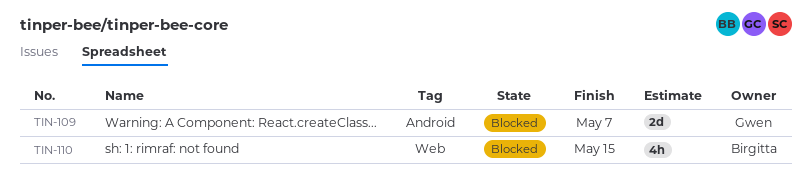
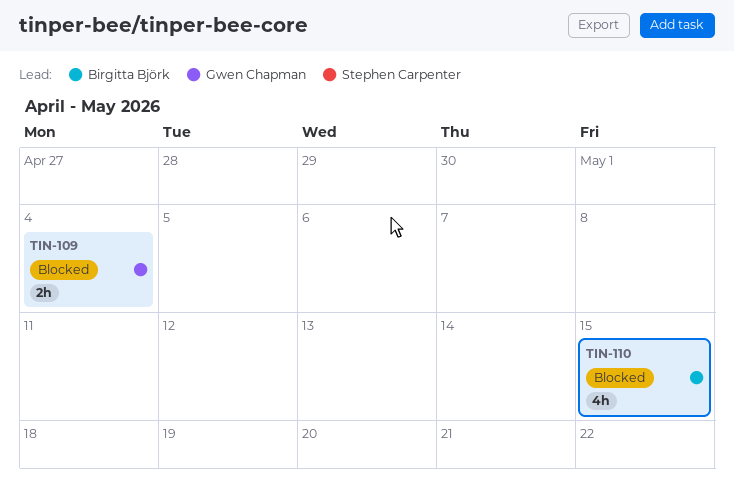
TIN-109, estimate: 2d -> 2h
TIN-109, due: May 7 -> May 4

